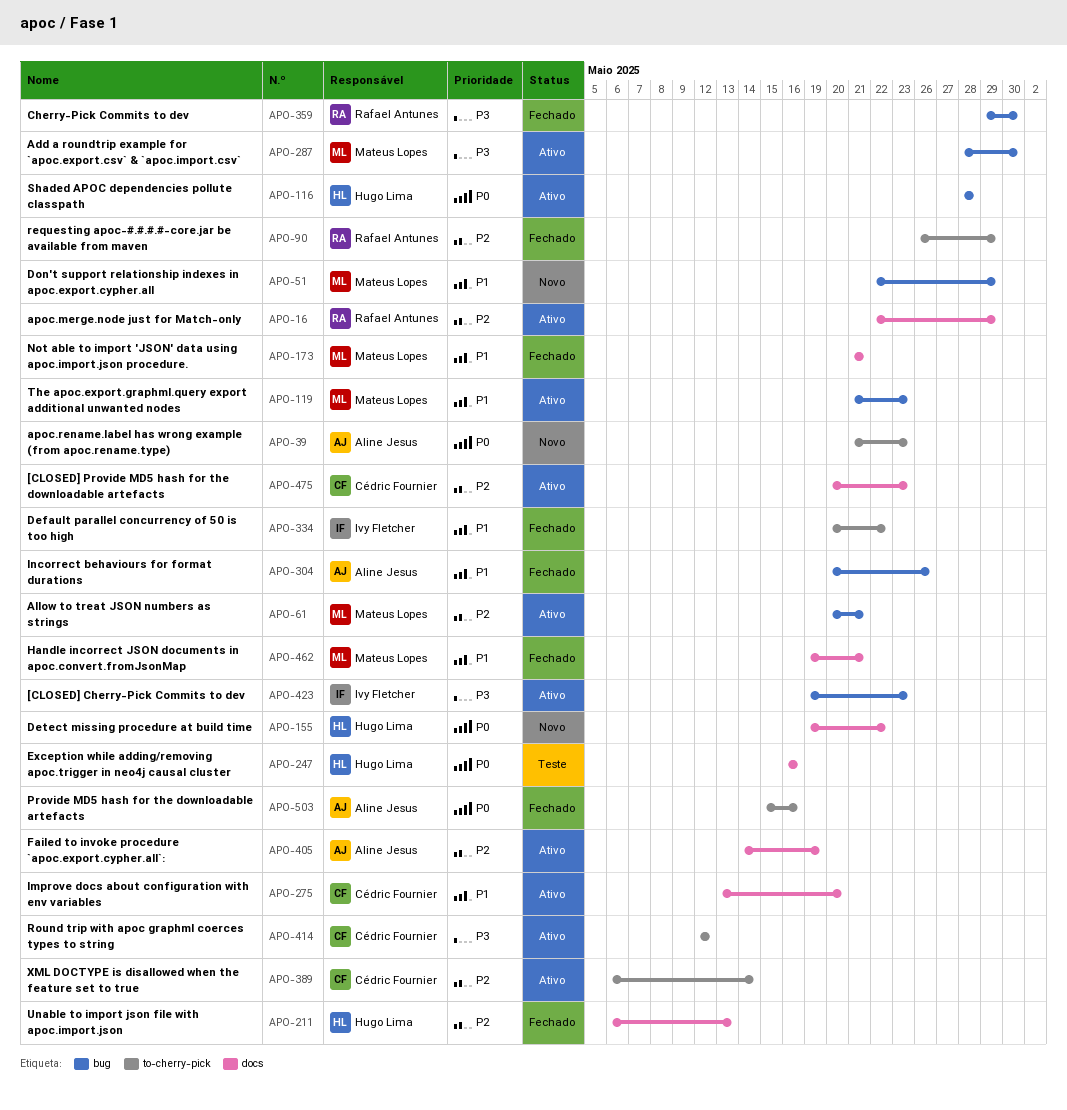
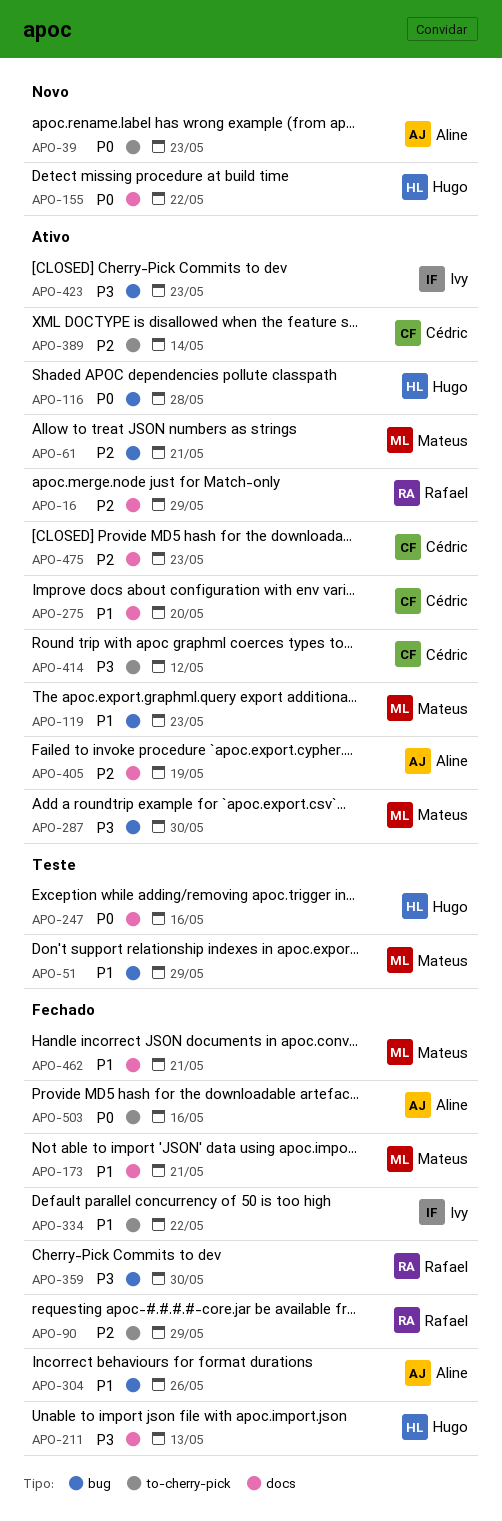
APO-51, status: Novo -> Teste
APO-211, priority: P2 -> P3

